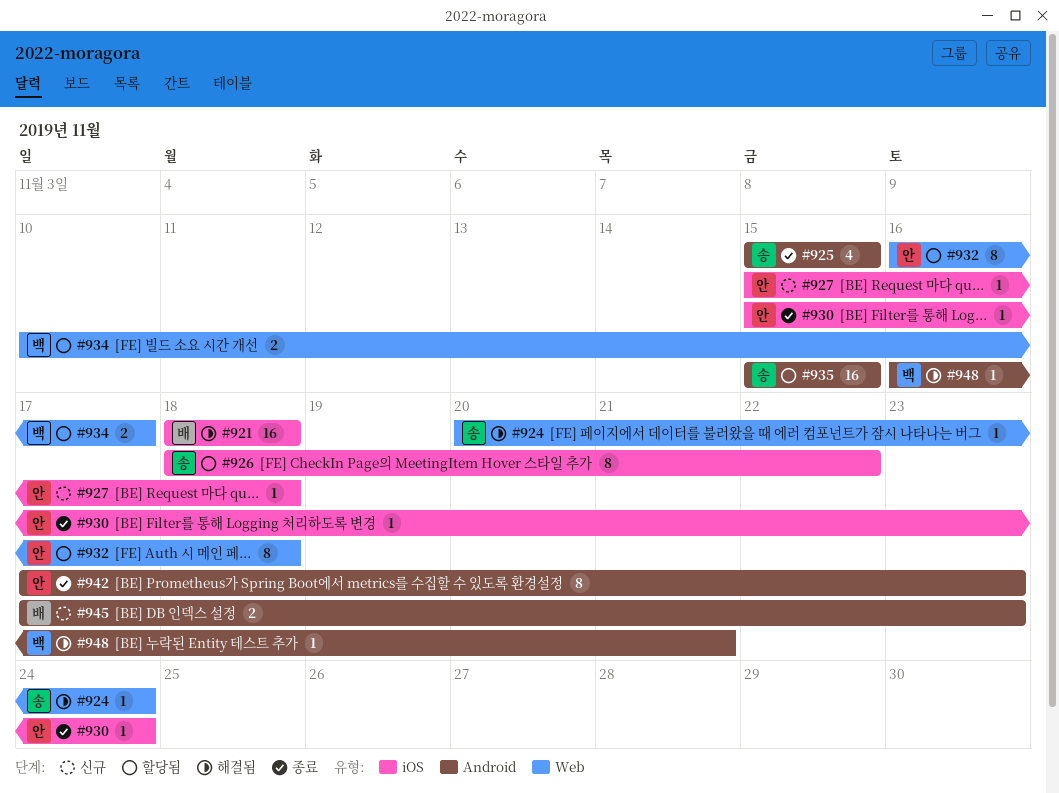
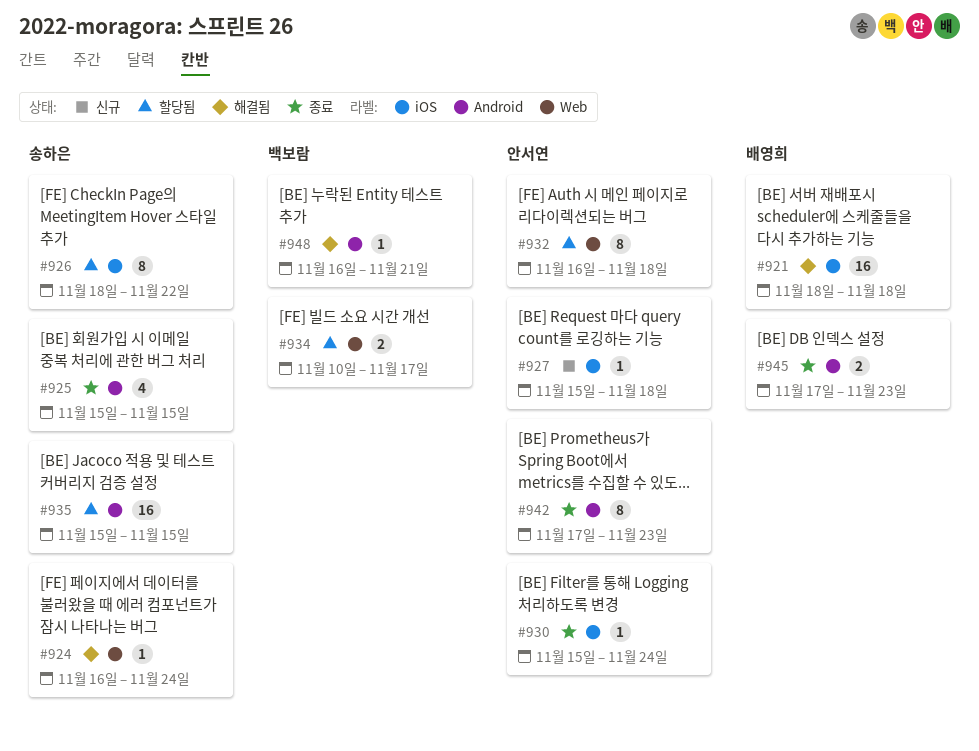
#924, start: Nov 20 -> Nov 16
#945, status: 신규 -> 종료

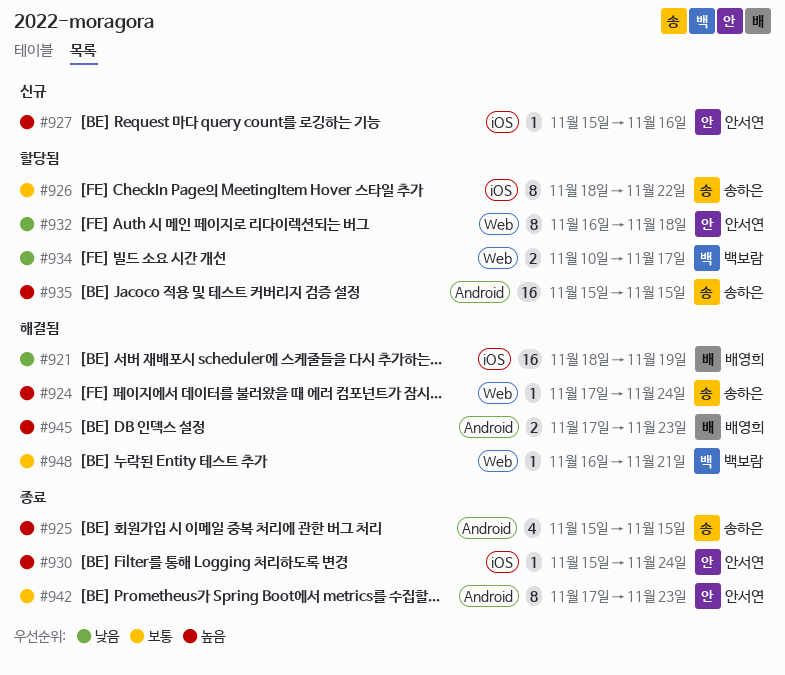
#921, due: Nov 18 -> Nov 19
#924, start: Nov 16 -> Nov 17
#927, due: Nov 18 -> Nov 16
#945, status: 종료 -> 해결됨
#948, label: Android -> Web

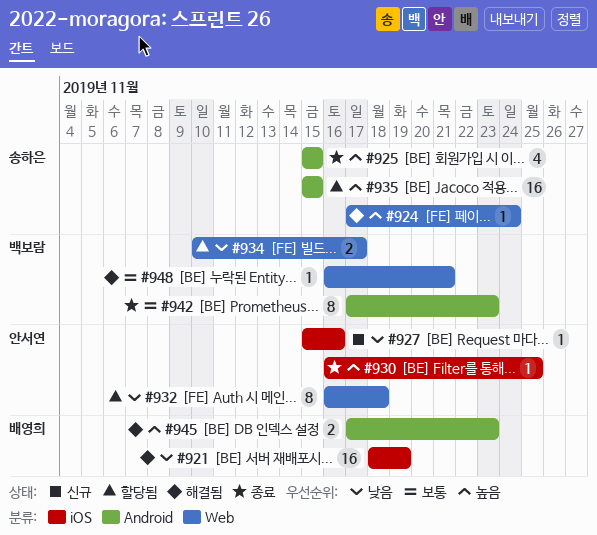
#926: present -> none
#927, priority: 높음 -> 낮음
#930, start: Nov 15 -> Nov 16
#930, due: Nov 24 -> Nov 25
#942, owner: 안서연 -> 백보람

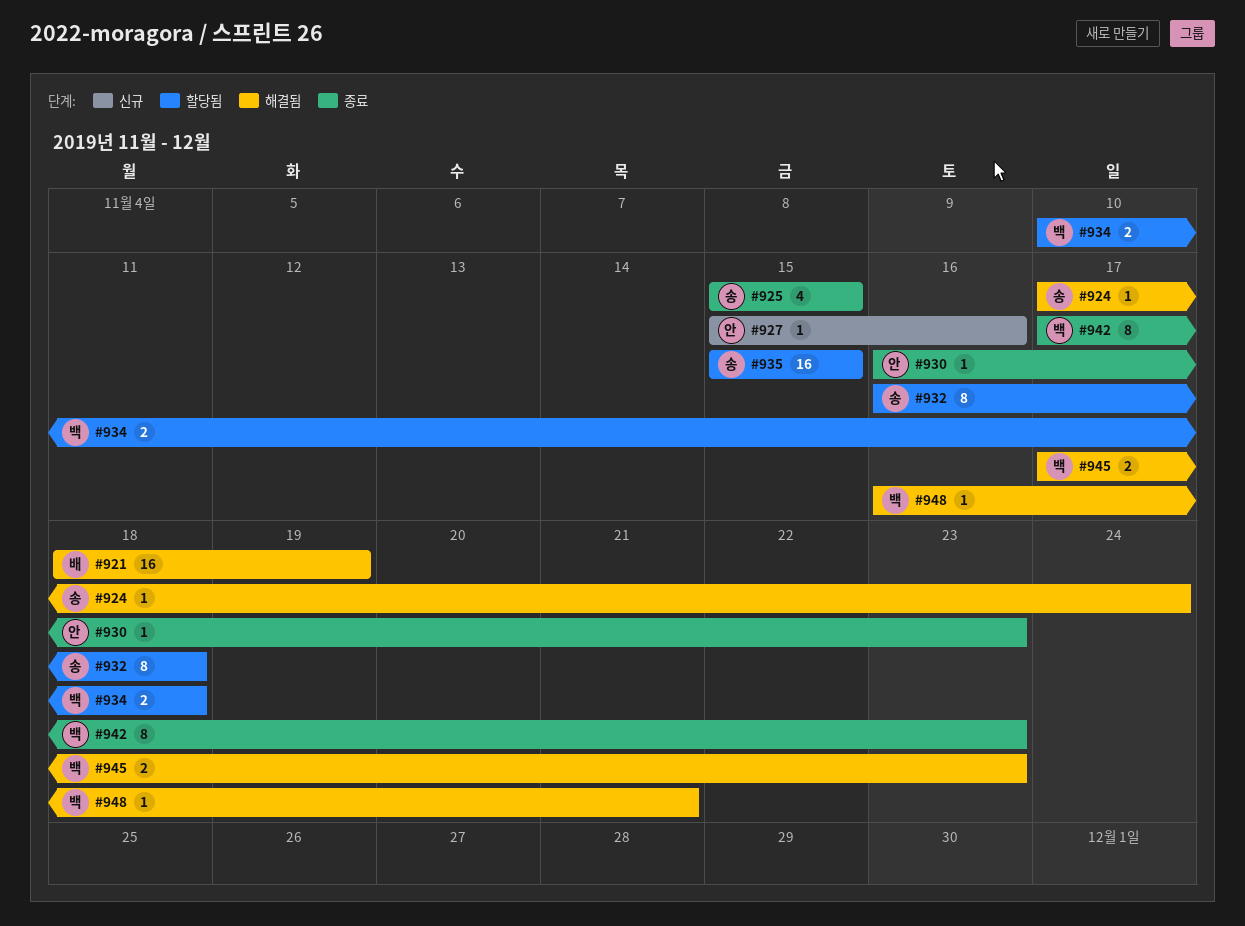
#930, due: Nov 25 -> Nov 23
#932, owner: 안서연 -> 송하은
#934, due: Nov 17 -> Nov 18
#945, owner: 배영희 -> 백보람

